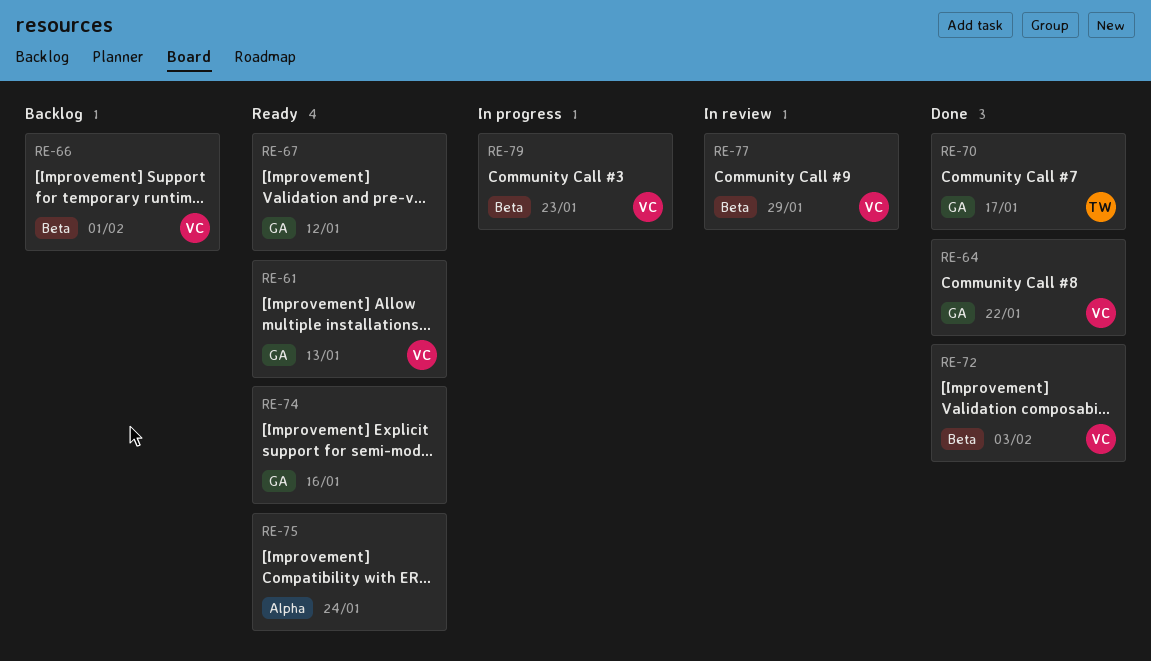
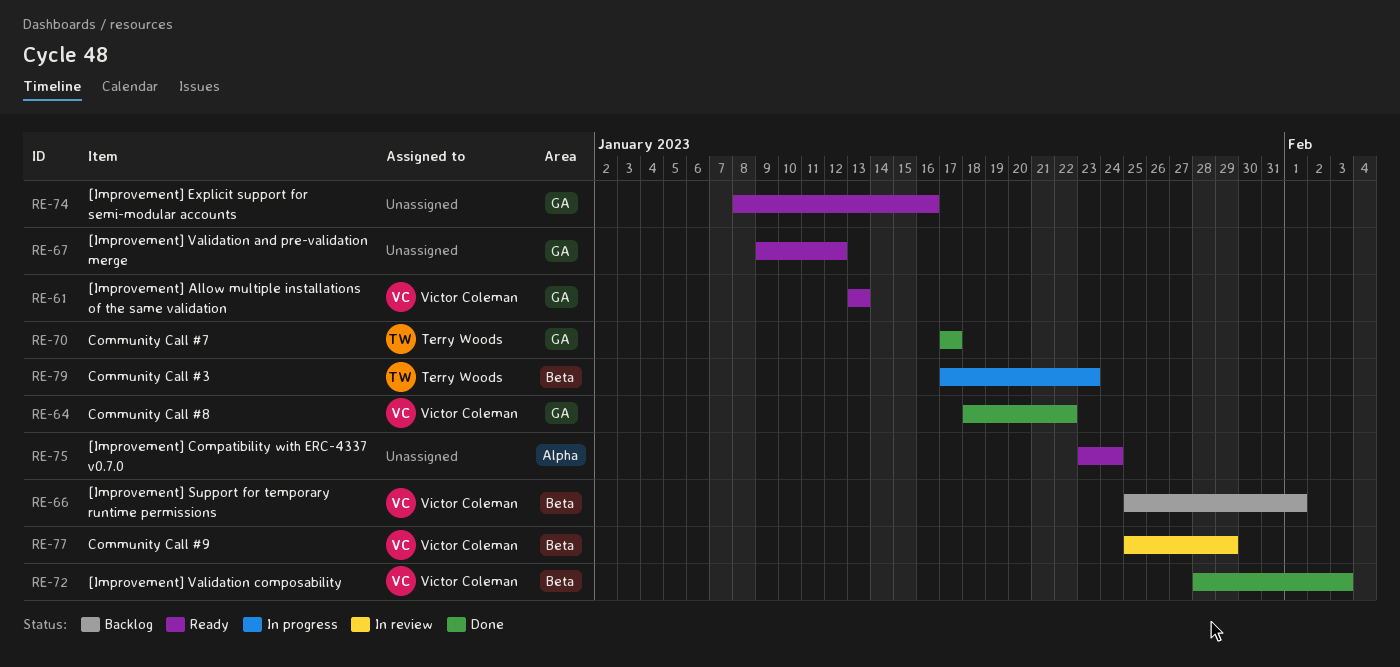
RE-79, owner: Victor Coleman -> Terry Woods

